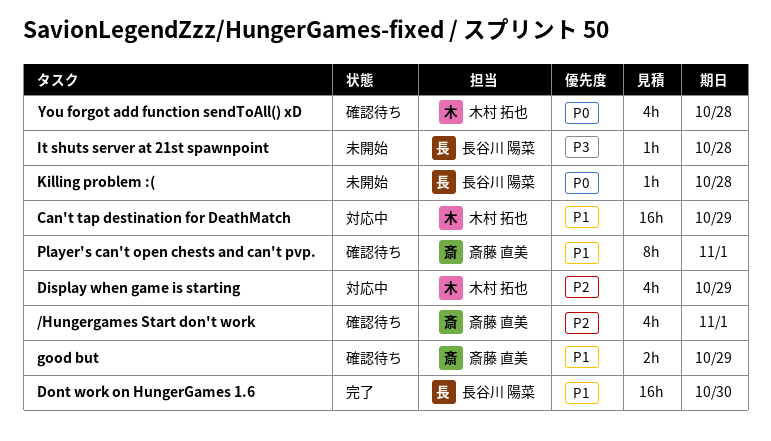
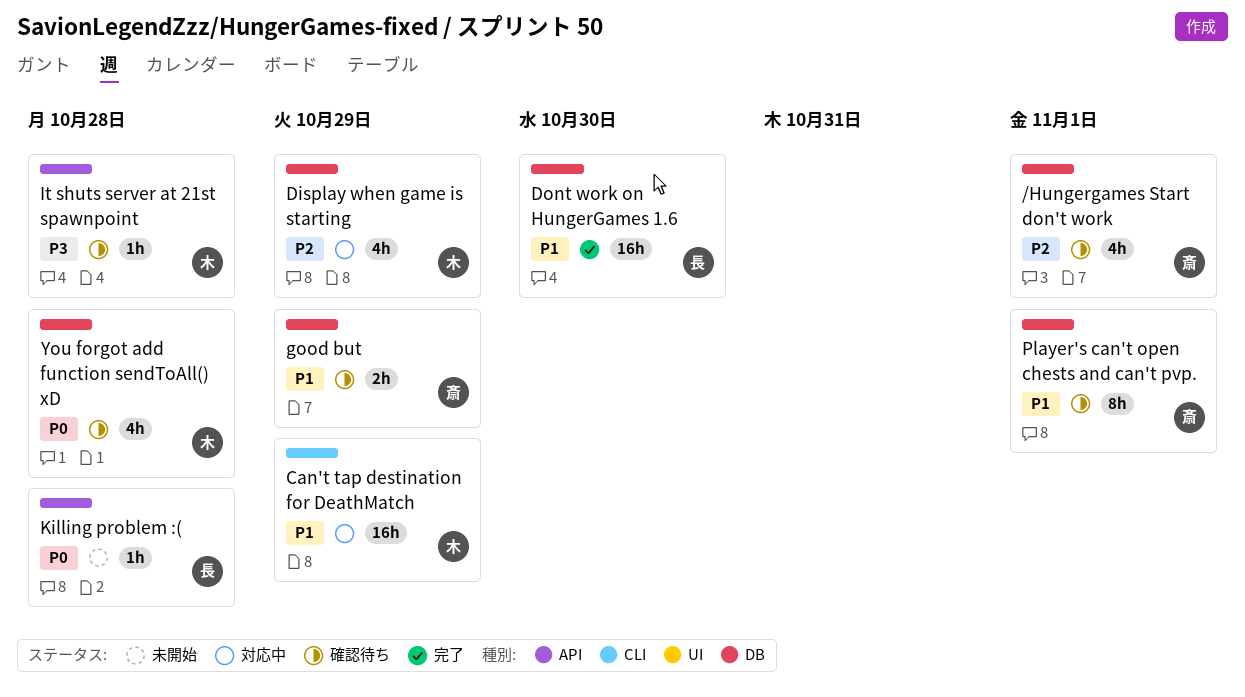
It shuts server at 21st spawnpoint, status: 未開始 -> 確認待ち
It shuts server at 21st spawnpoint, owner: 長谷川 陽菜 -> 木村 拓也

